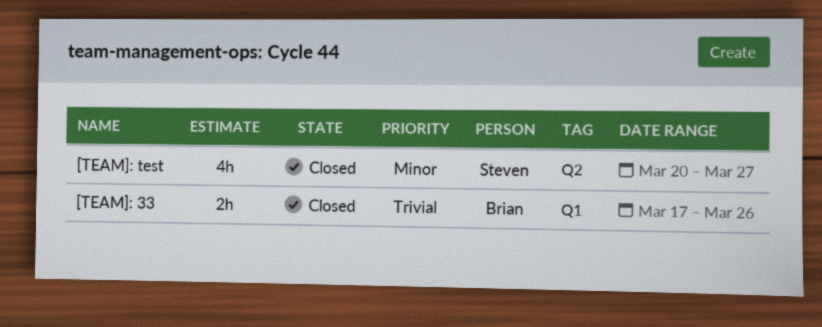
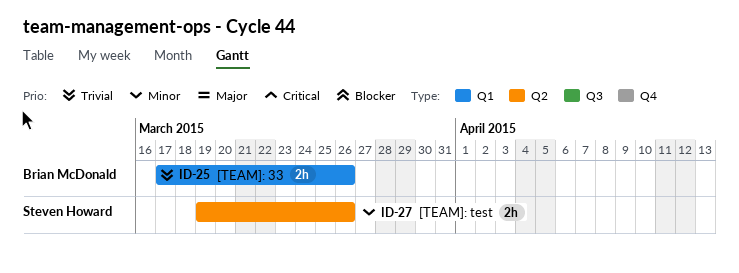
[TEAM]: test, estimate: 4h -> 2h
[TEAM]: test, start: Mar 20 -> Mar 19
[TEAM]: test, due: Mar 27 -> Mar 26

